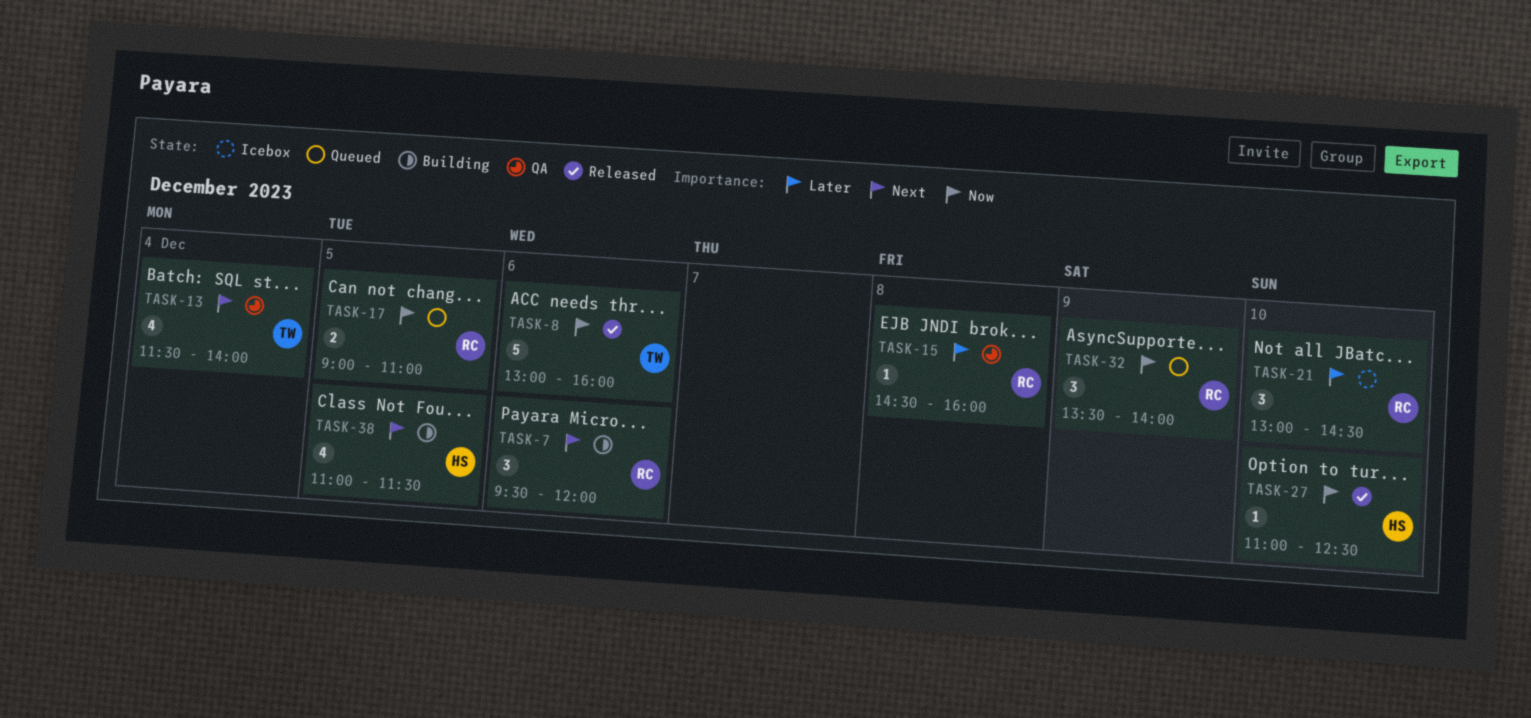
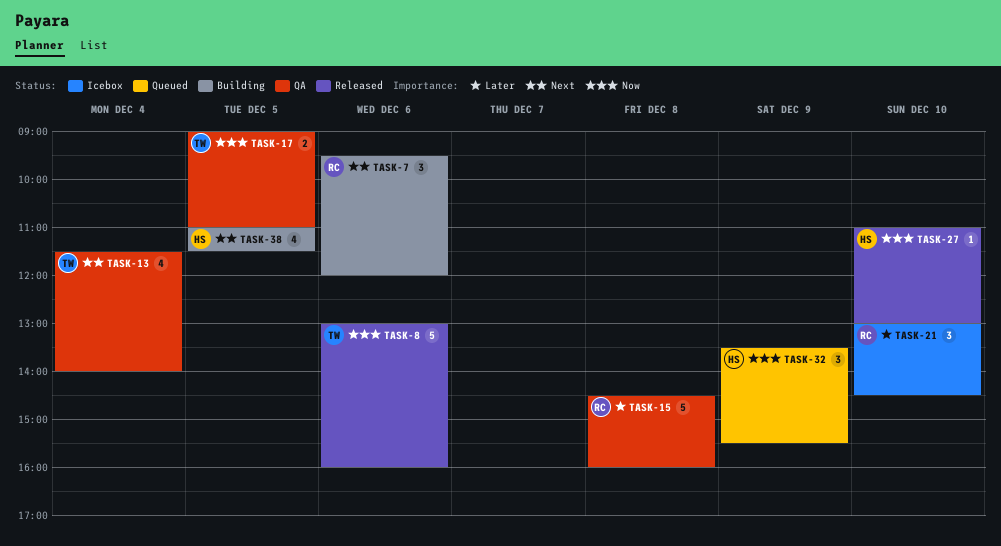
TASK-15, estimate: 1 -> 5
TASK-17, status: Queued -> QA
TASK-17, owner: RC -> TW
TASK-27, ends: 12:30 -> 13:00
TASK-32, owner: RC -> HS
TASK-32, ends: 14:00 -> 15:30

